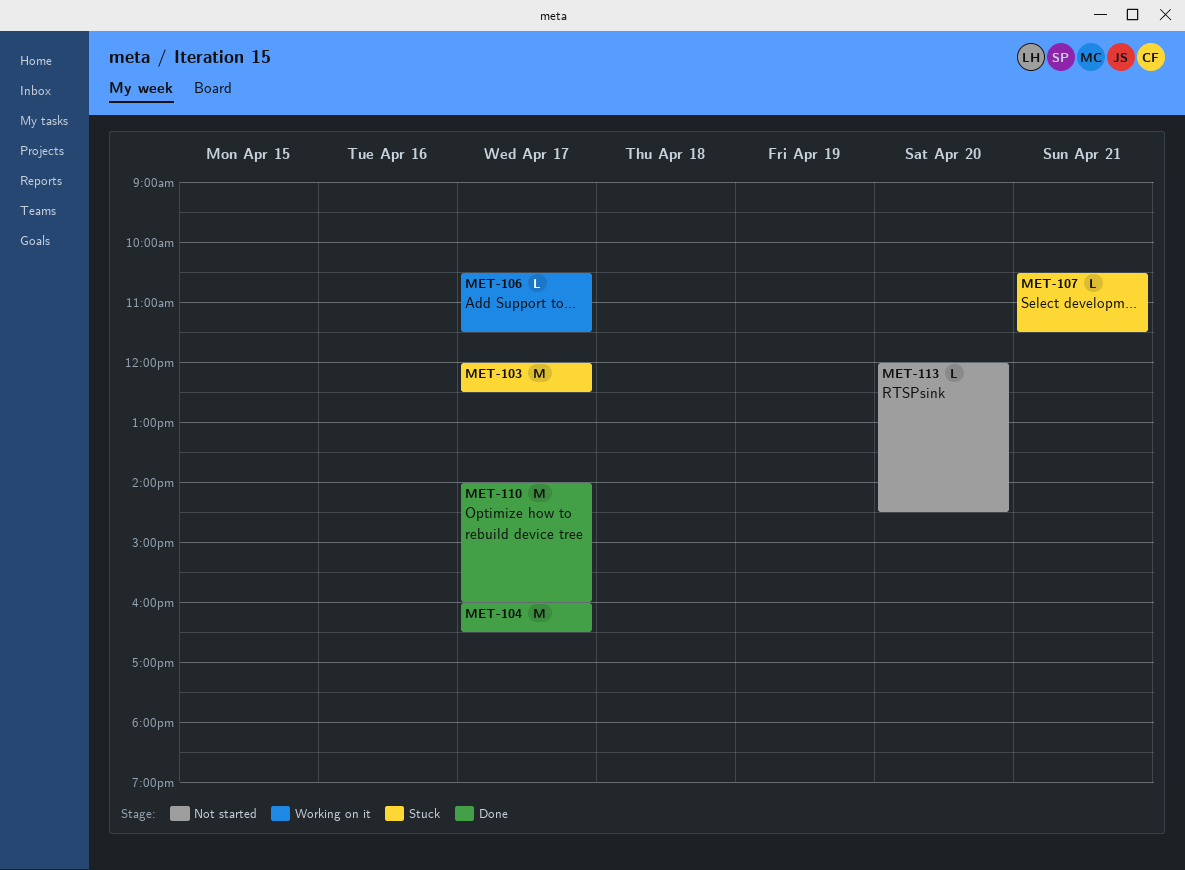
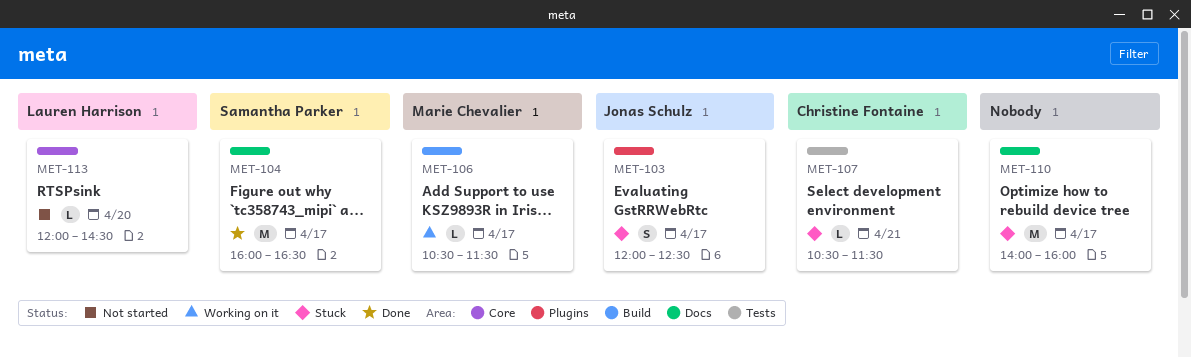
MET-103, estimate: M -> S
MET-110, status: Done -> Stuck

